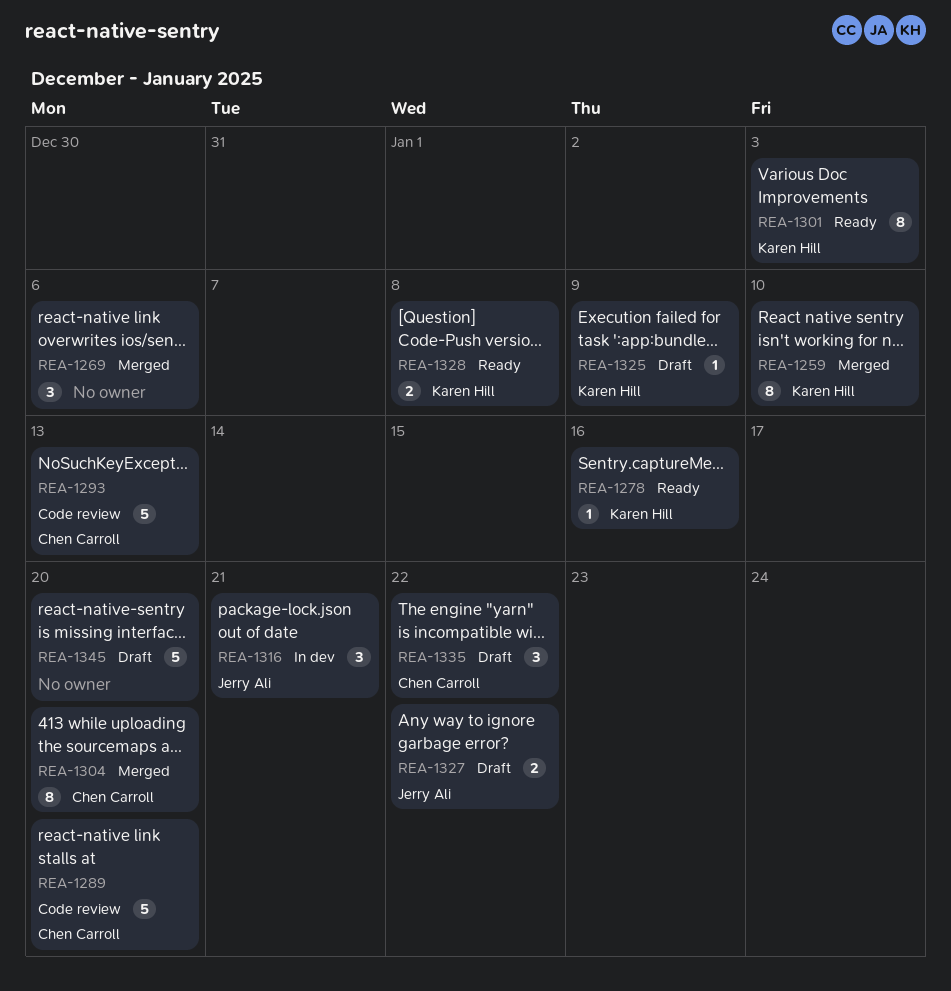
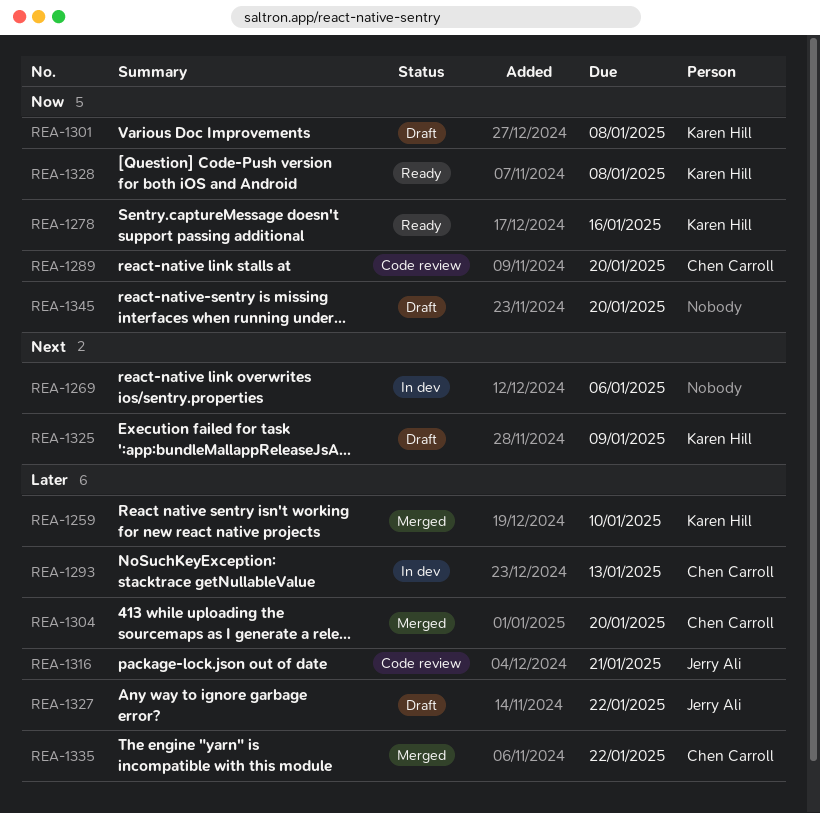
REA-1269, status: Merged -> In dev
REA-1293, status: Code review -> In dev
REA-1301, status: Ready -> Draft
REA-1301, due: Jan 3 -> Jan 8
REA-1316, status: In dev -> Code review
REA-1335, status: Draft -> Merged

